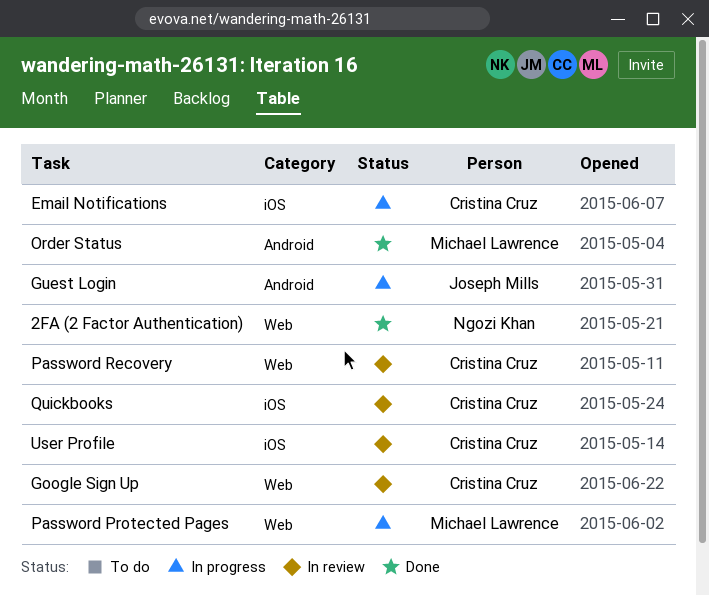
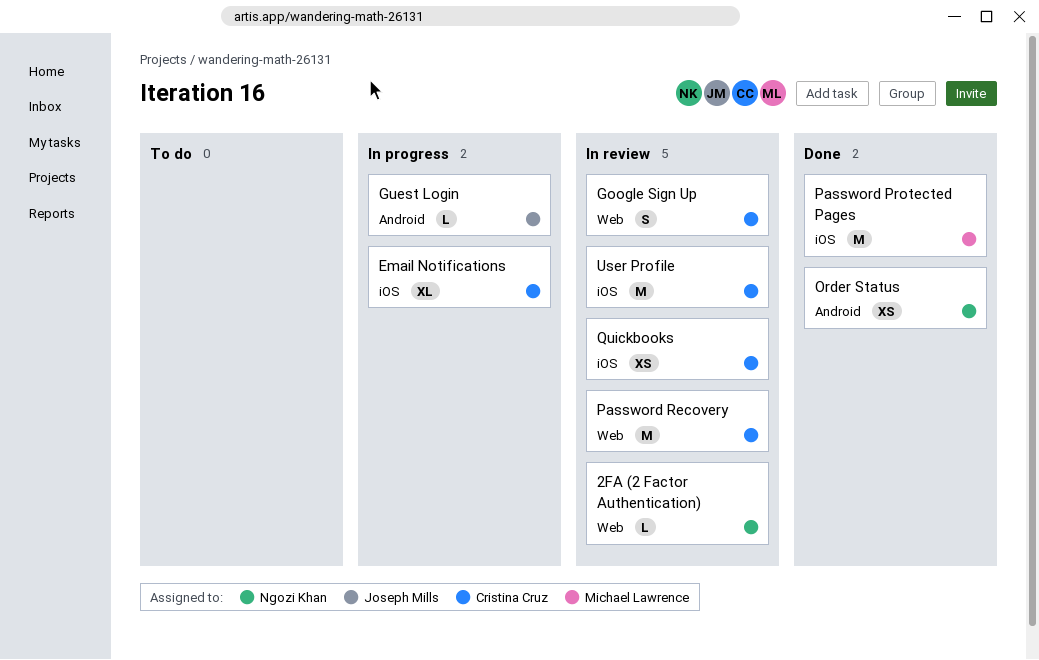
2FA (2 Factor Authentication), status: Done -> In review
Order Status, owner: Michael Lawrence -> Ngozi Khan
Password Protected Pages, status: In progress -> Done
Password Protected Pages, label: Web -> iOS

